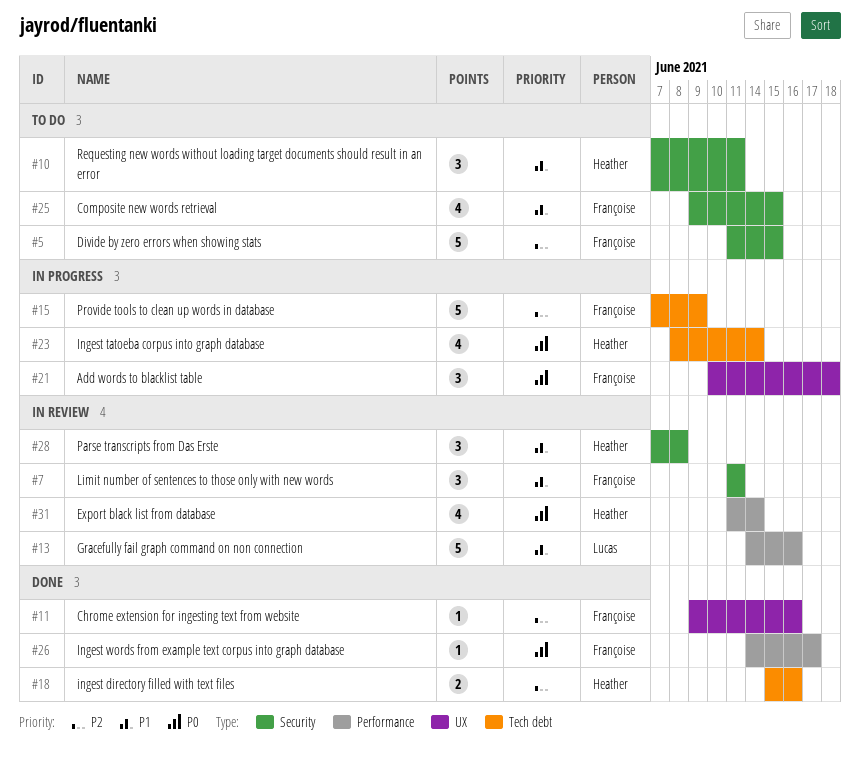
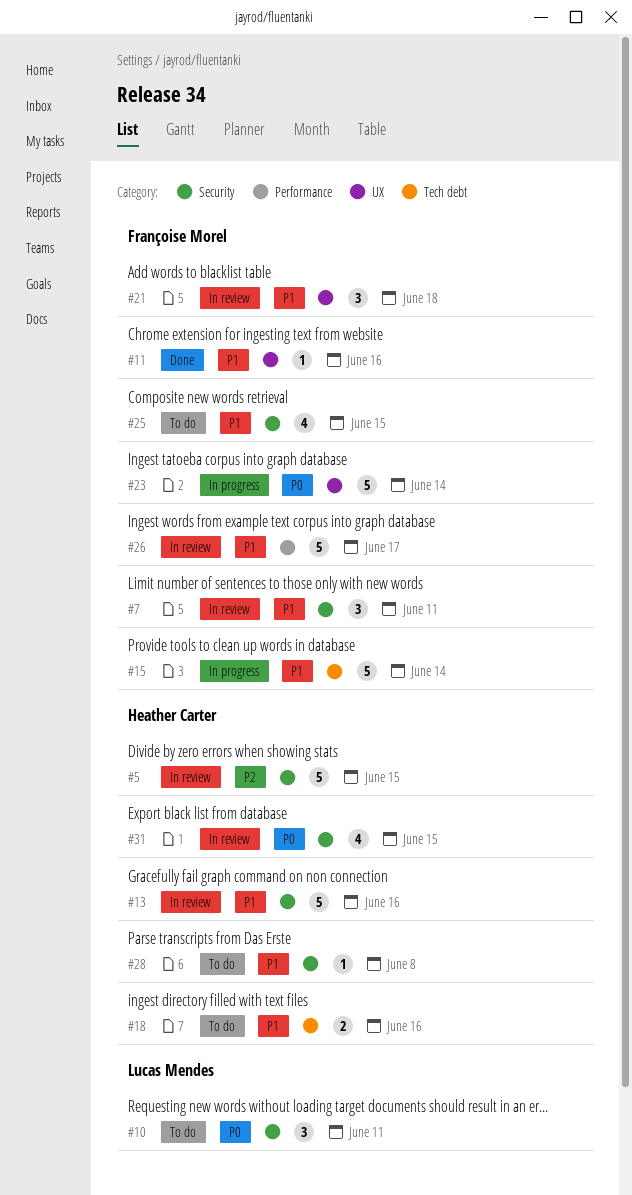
#5, status: To do -> In review
#5, owner: Françoise Morel -> Heather Carter
#10, owner: Heather Carter -> Lucas Mendes
#10, priority: P1 -> P0
#11, priority: P2 -> P1
#13, owner: Lucas Mendes -> Heather Carter
#13, label: Performance -> Security
#15, priority: P2 -> P1
#15, due: Jun 9 -> Jun 14
#18, status: Done -> To do
#18, priority: P2 -> P1
#21, status: In progress -> In review
#21, priority: P0 -> P1
#23, owner: Heather Carter -> Françoise Morel
#23, label: Tech debt -> UX
#23, estimate: 4 -> 5
#26, status: Done -> In review
#26, priority: P0 -> P1
#26, estimate: 1 -> 5
#28, status: In review -> To do
#28, estimate: 3 -> 1
#31, label: Performance -> Security
#31, due: Jun 14 -> Jun 15

